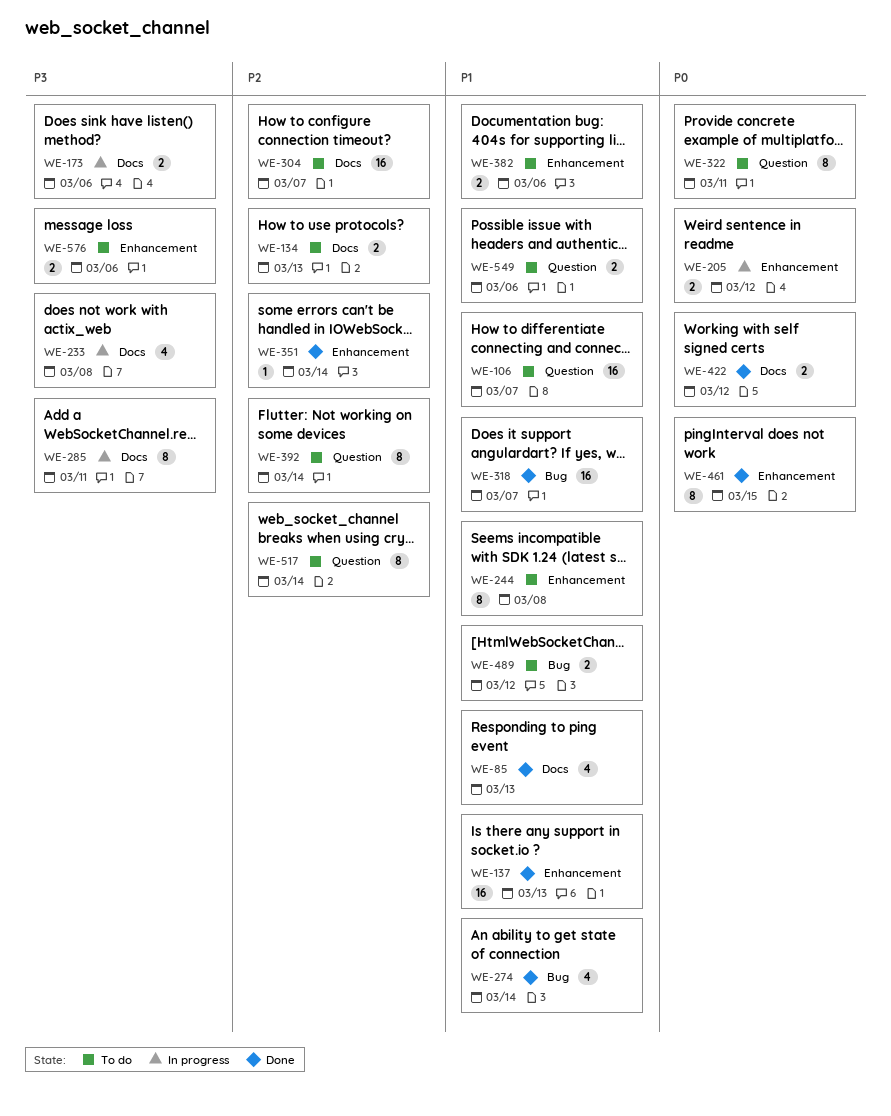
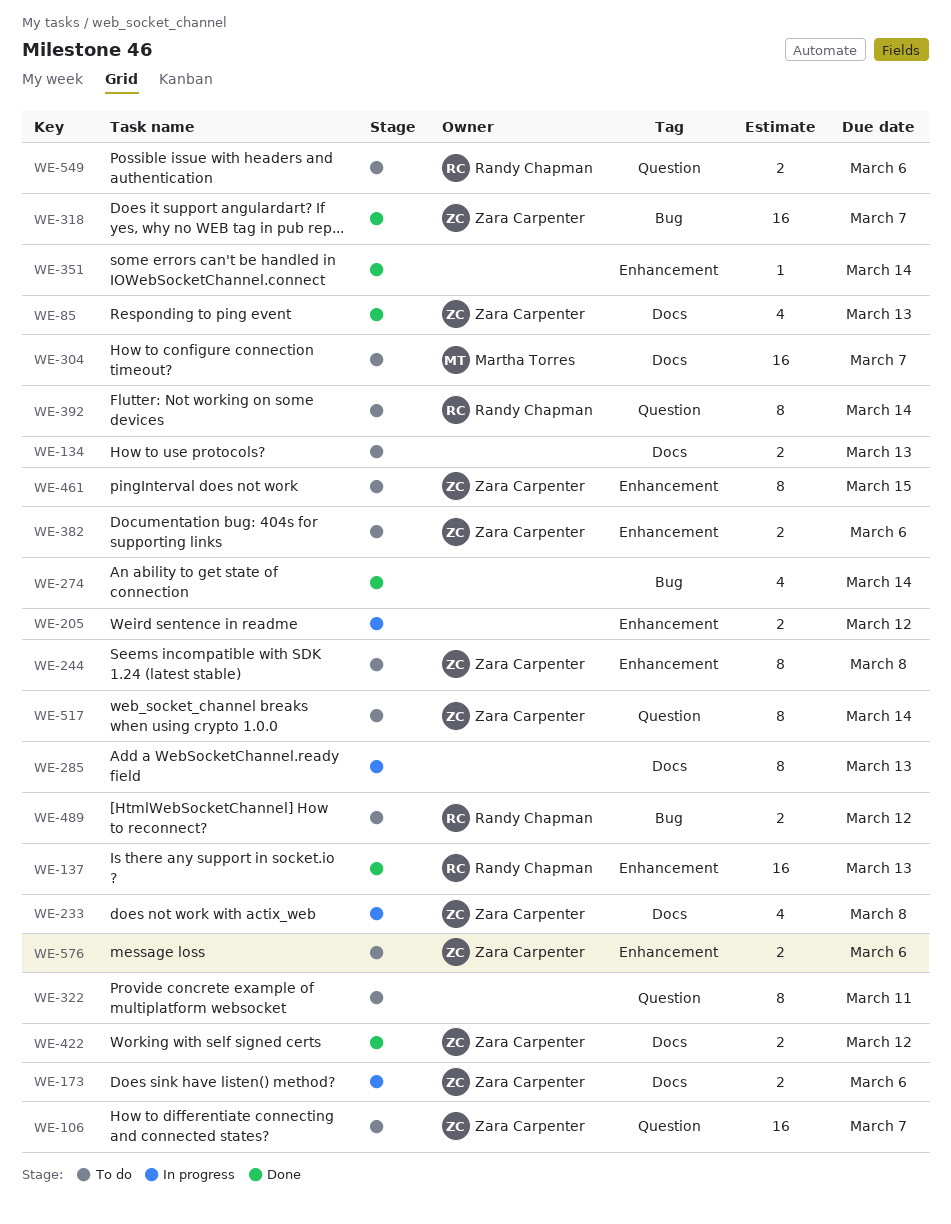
WE-285, due: Mar 11 -> Mar 13
WE-461, status: Done -> To do

